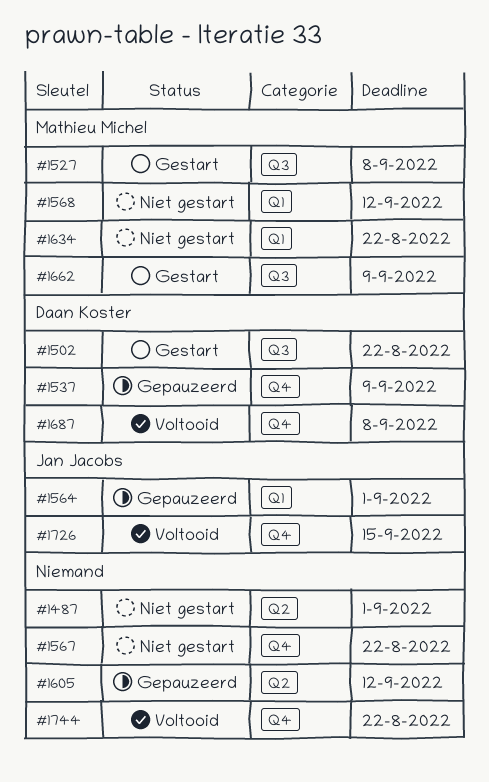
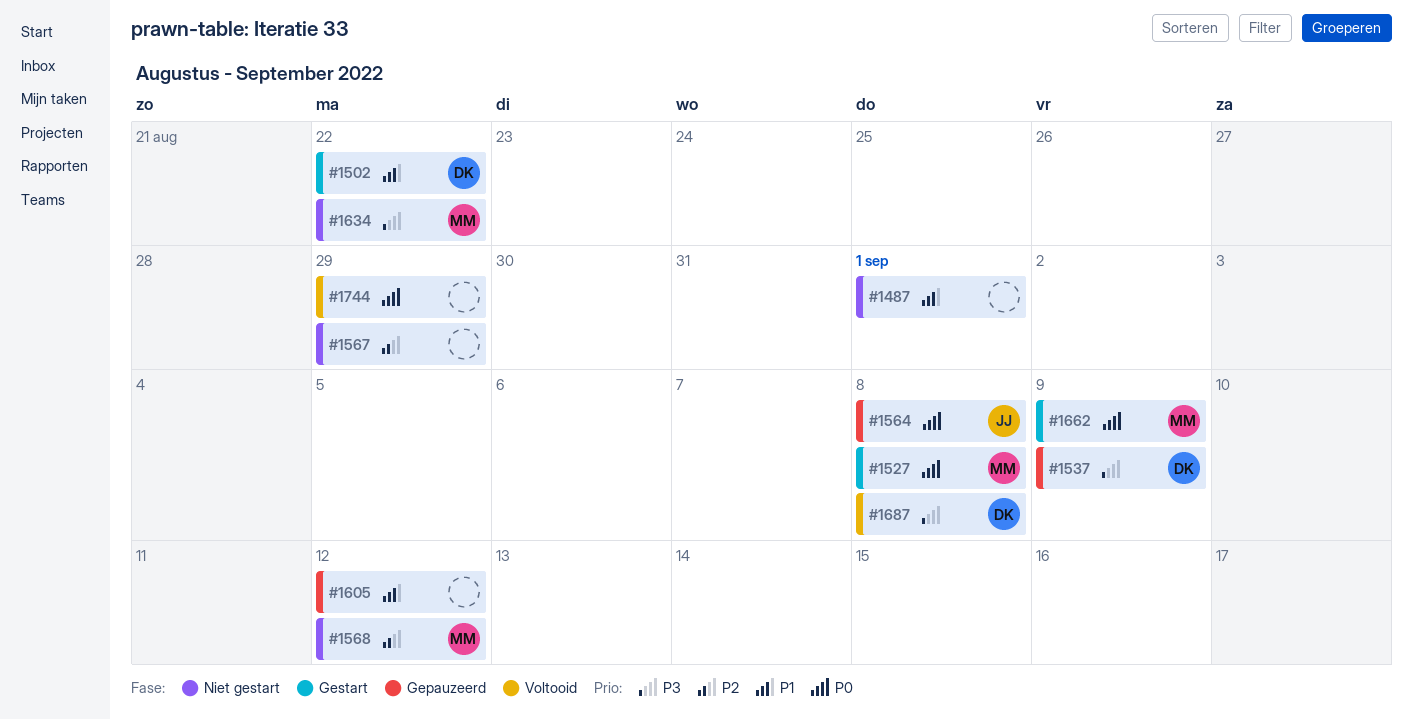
#1564, due: Sep 1 -> Sep 8
#1567, due: Aug 22 -> Aug 29
#1726: present -> none
#1744, due: Aug 22 -> Aug 29

